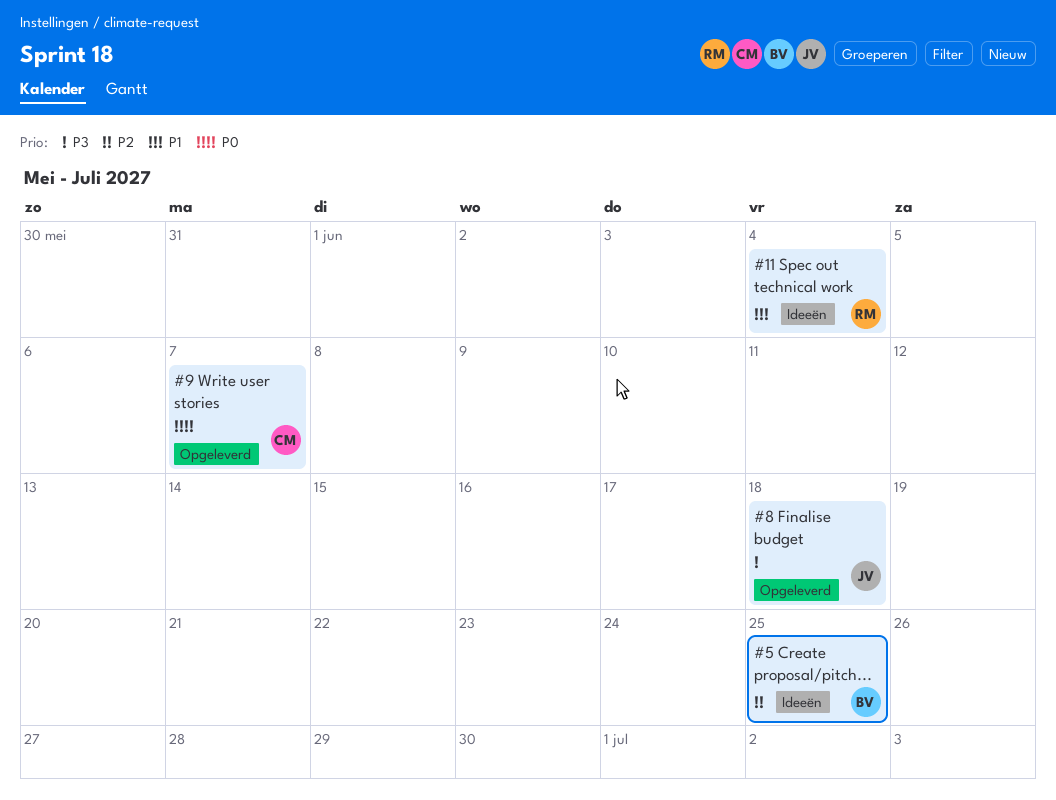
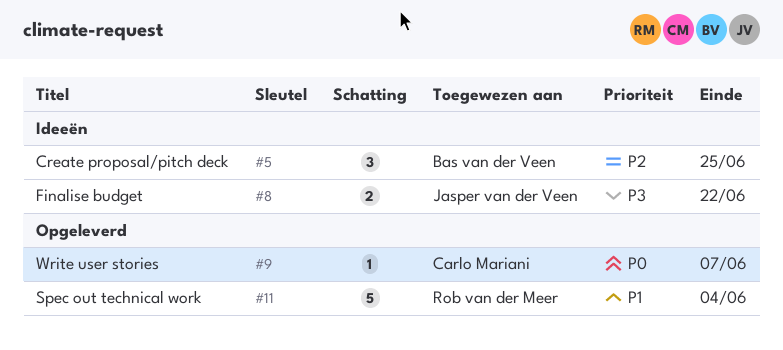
#8, status: Opgeleverd -> Ideeën
#8, due: Jun 18 -> Jun 22
#11, status: Ideeën -> Opgeleverd

